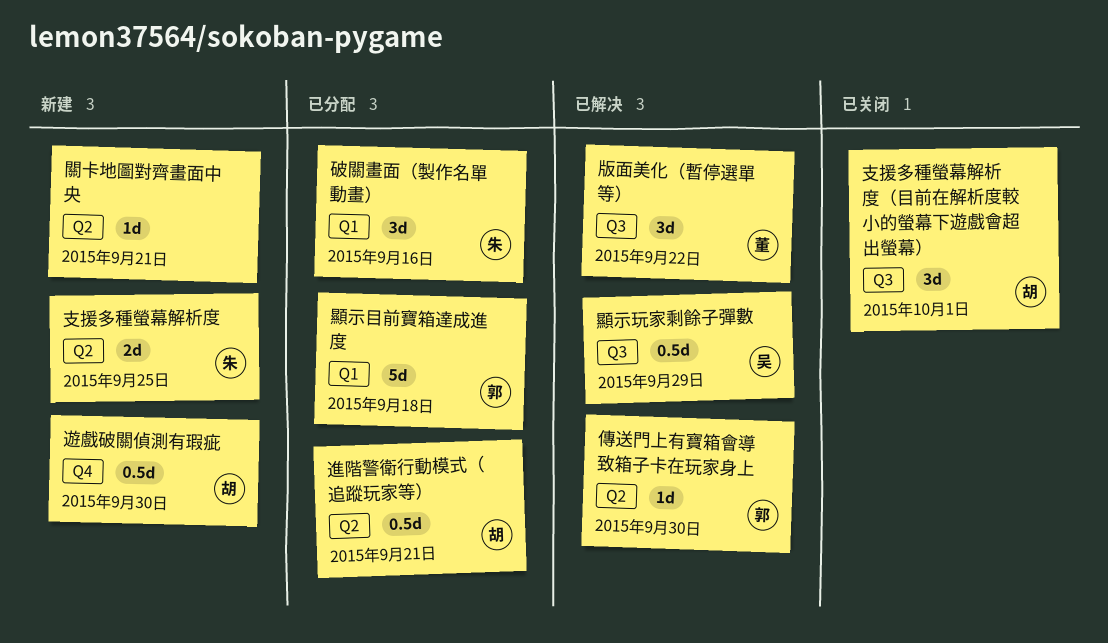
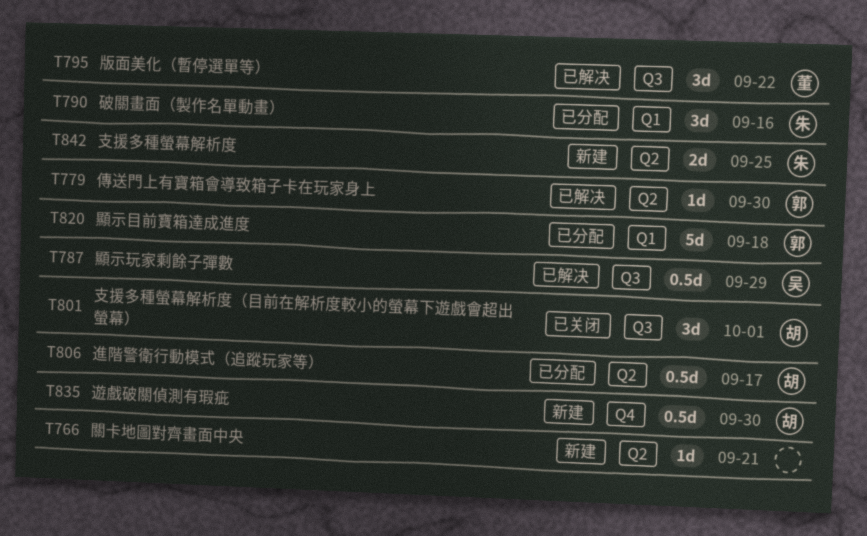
進階警衛行動模式（追蹤玩家等）, due: Sep 21 -> Sep 17

